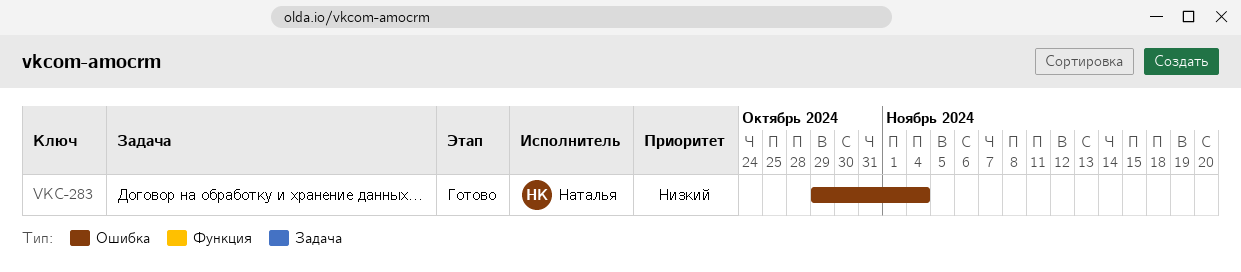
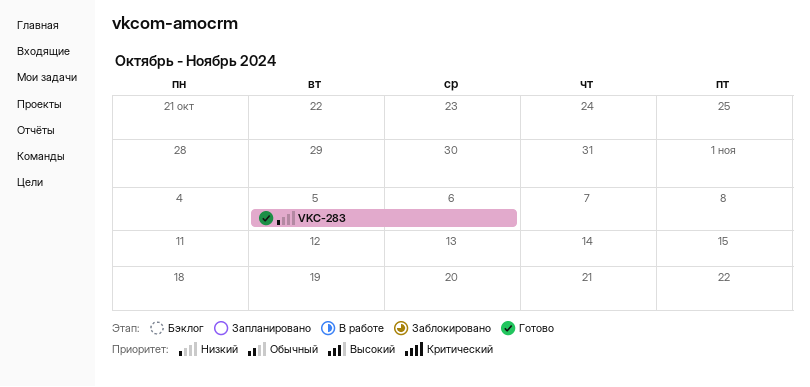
VKC-283, start: Oct 29 -> Nov 5
VKC-283, due: Nov 4 -> Nov 6

